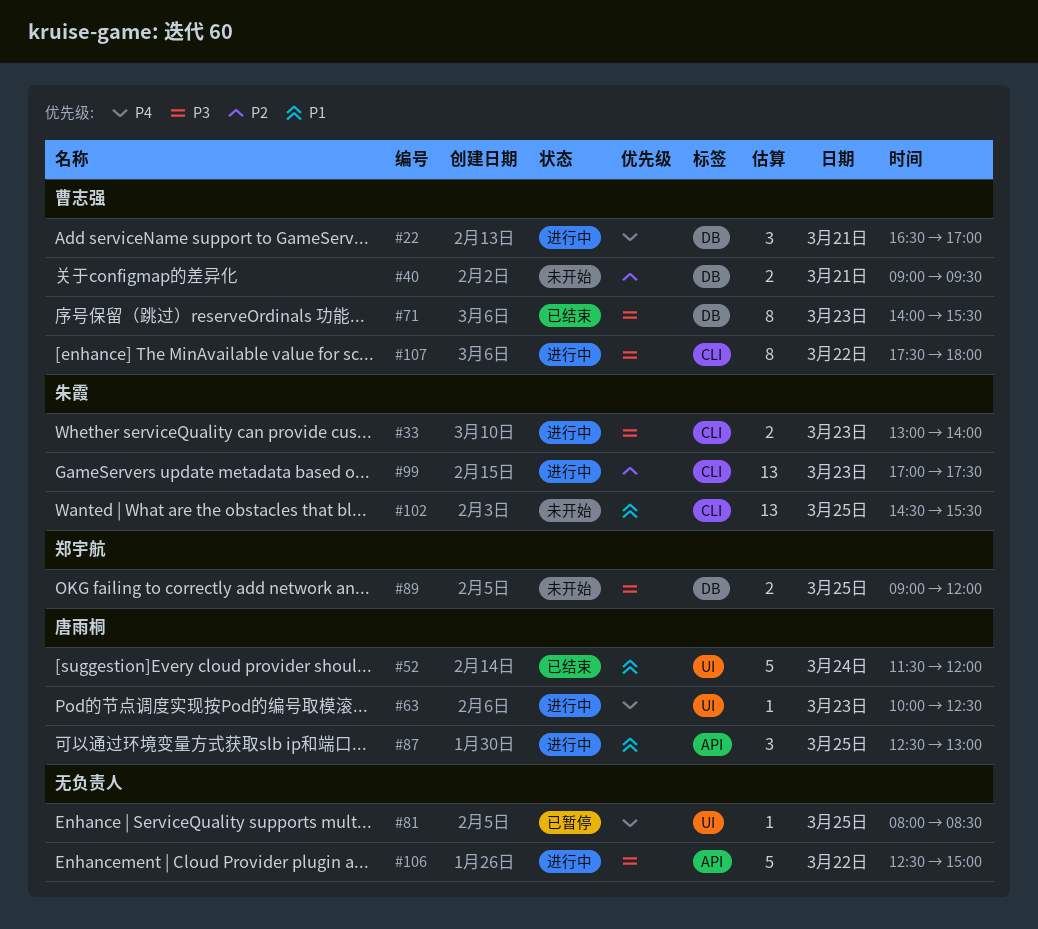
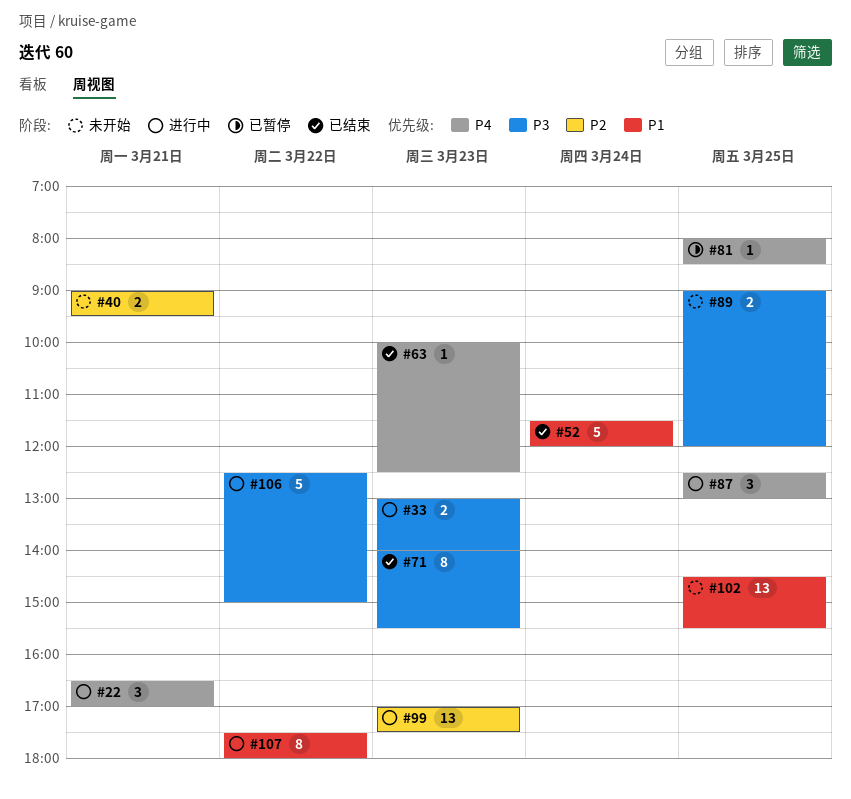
#63, status: 进行中 -> 已结束
#87, priority: P1 -> P4
#107, priority: P3 -> P1

